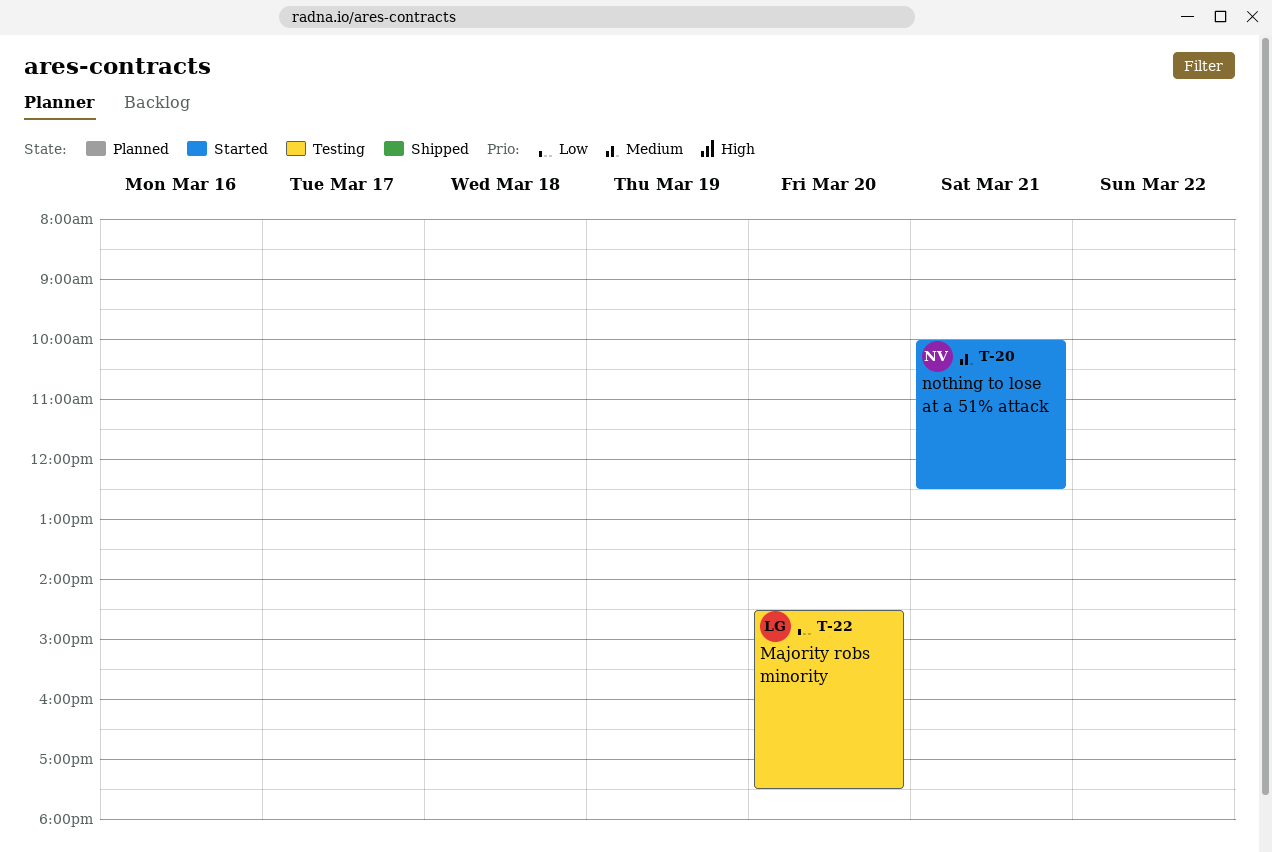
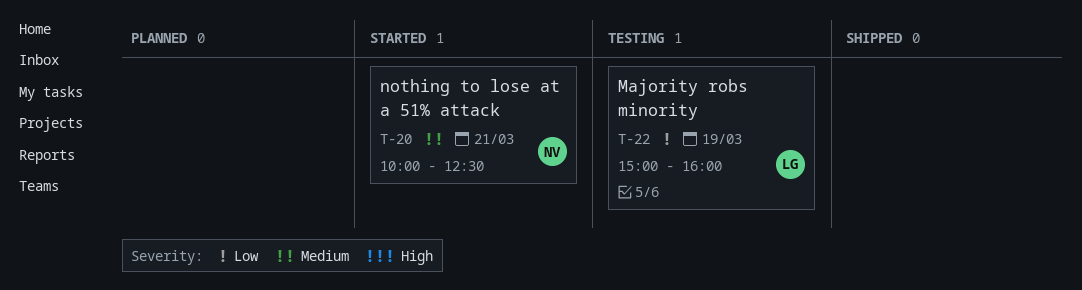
T-22, day: Mar 20 -> Mar 19
T-22, begins: 14:30 -> 15:00
T-22, ends: 17:30 -> 16:00

